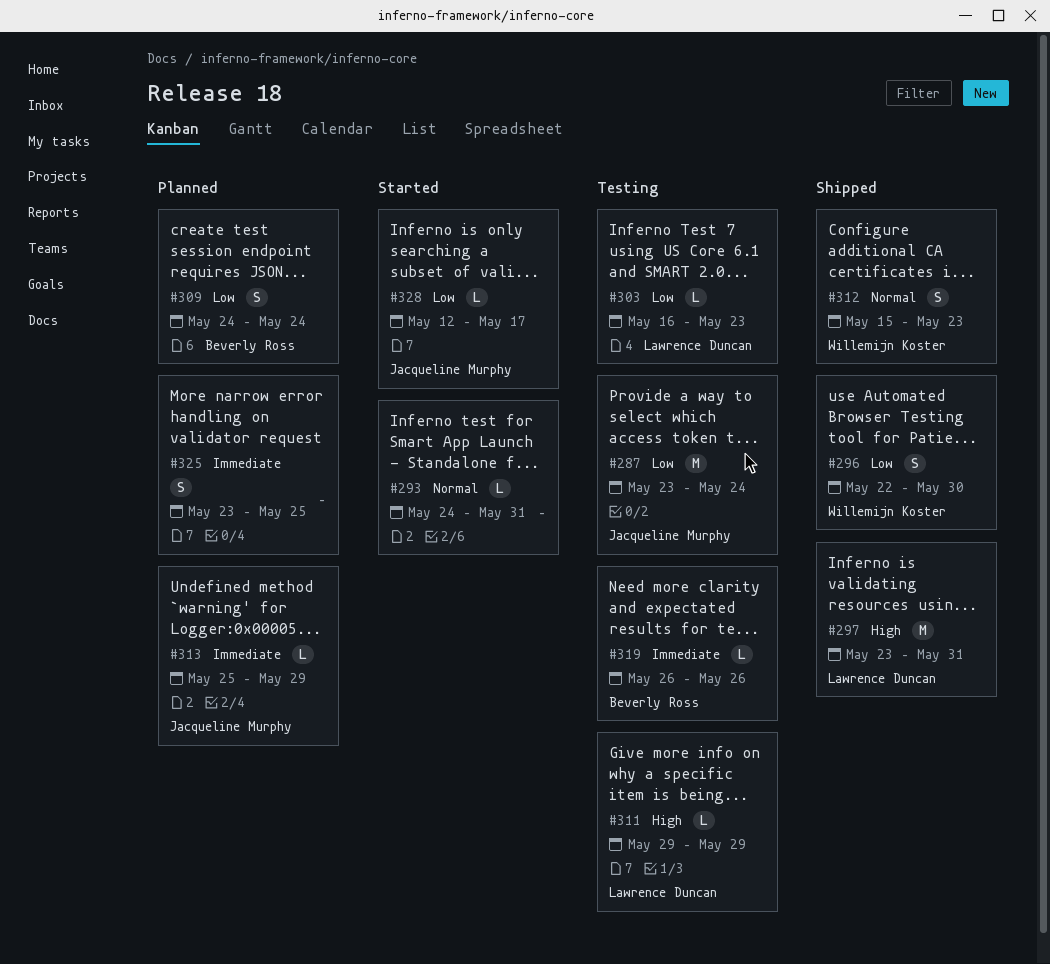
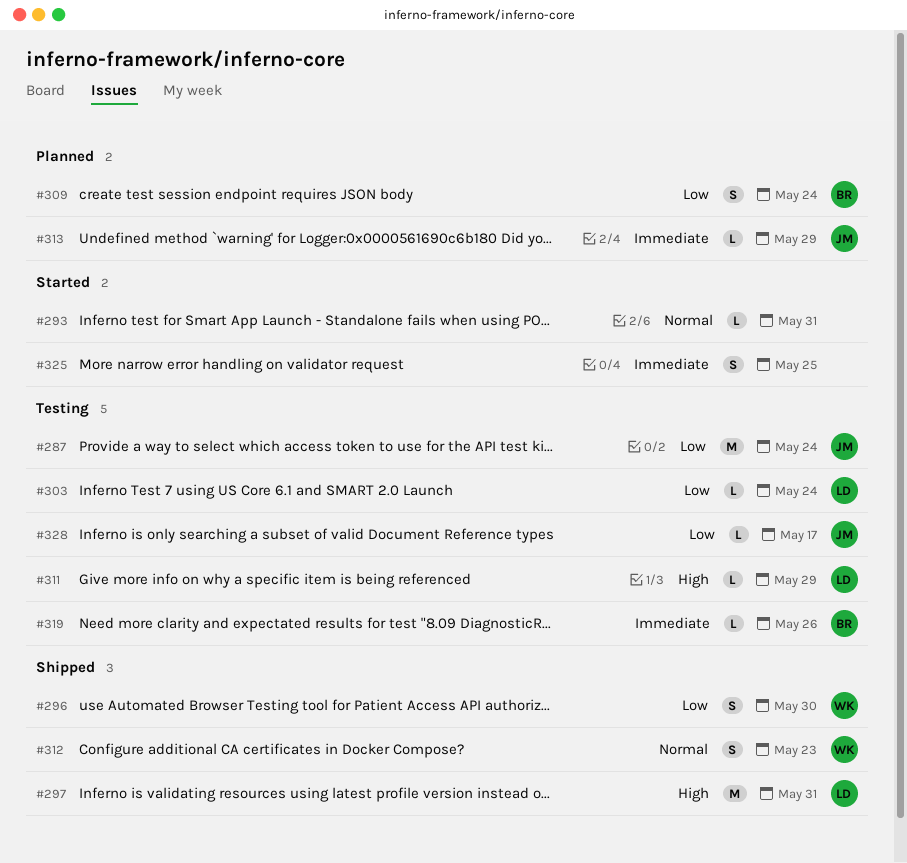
#303, due: May 23 -> May 24
#325, status: Planned -> Started
#328, status: Started -> Testing

